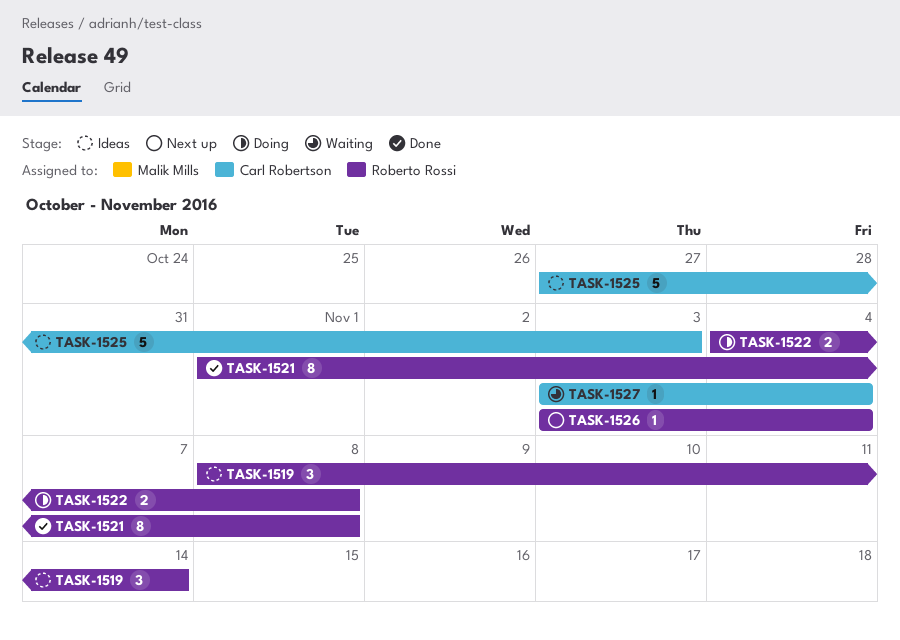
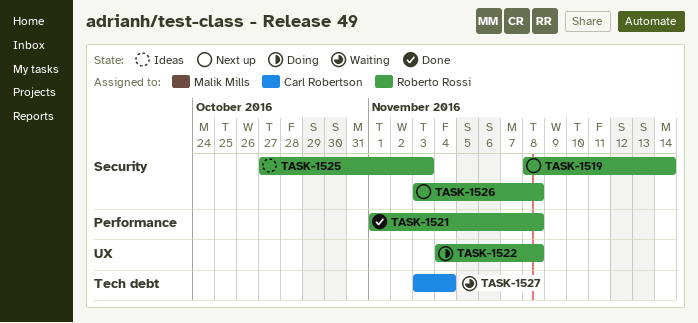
TASK-1519, status: Ideas -> Next up
TASK-1525, owner: Carl Robertson -> Roberto Rossi
TASK-1526, due: Nov 4 -> Nov 8

